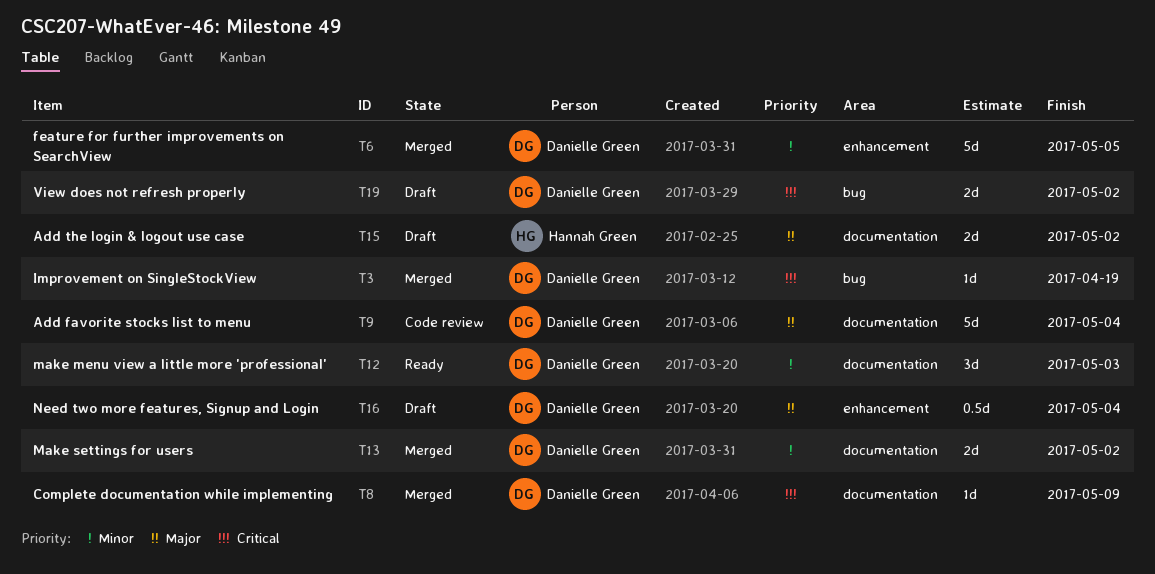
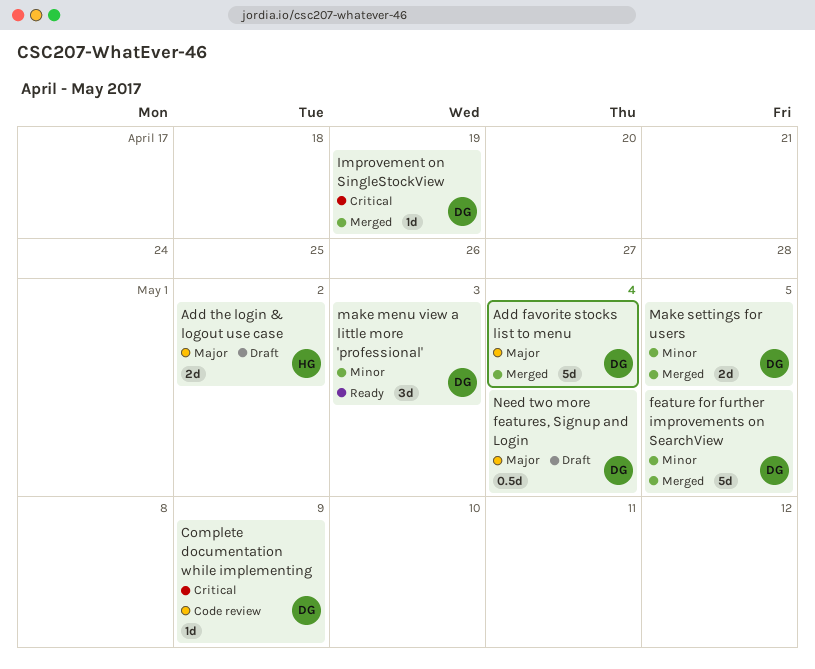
Add favorite stocks list to menu, status: Code review -> Merged
Complete documentation while implementing, status: Merged -> Code review
Make settings for users, due: May 2 -> May 5
View does not refresh properly: present -> none

